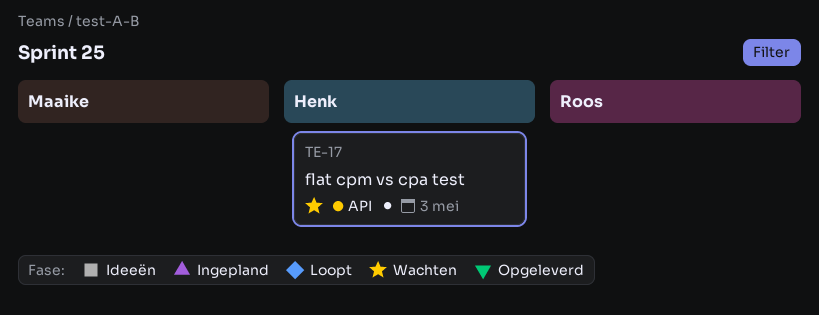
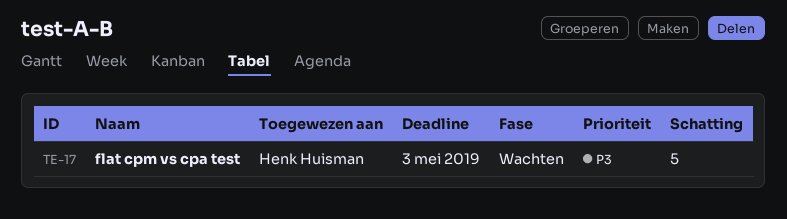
TE-17, estimate: 1 -> 5

